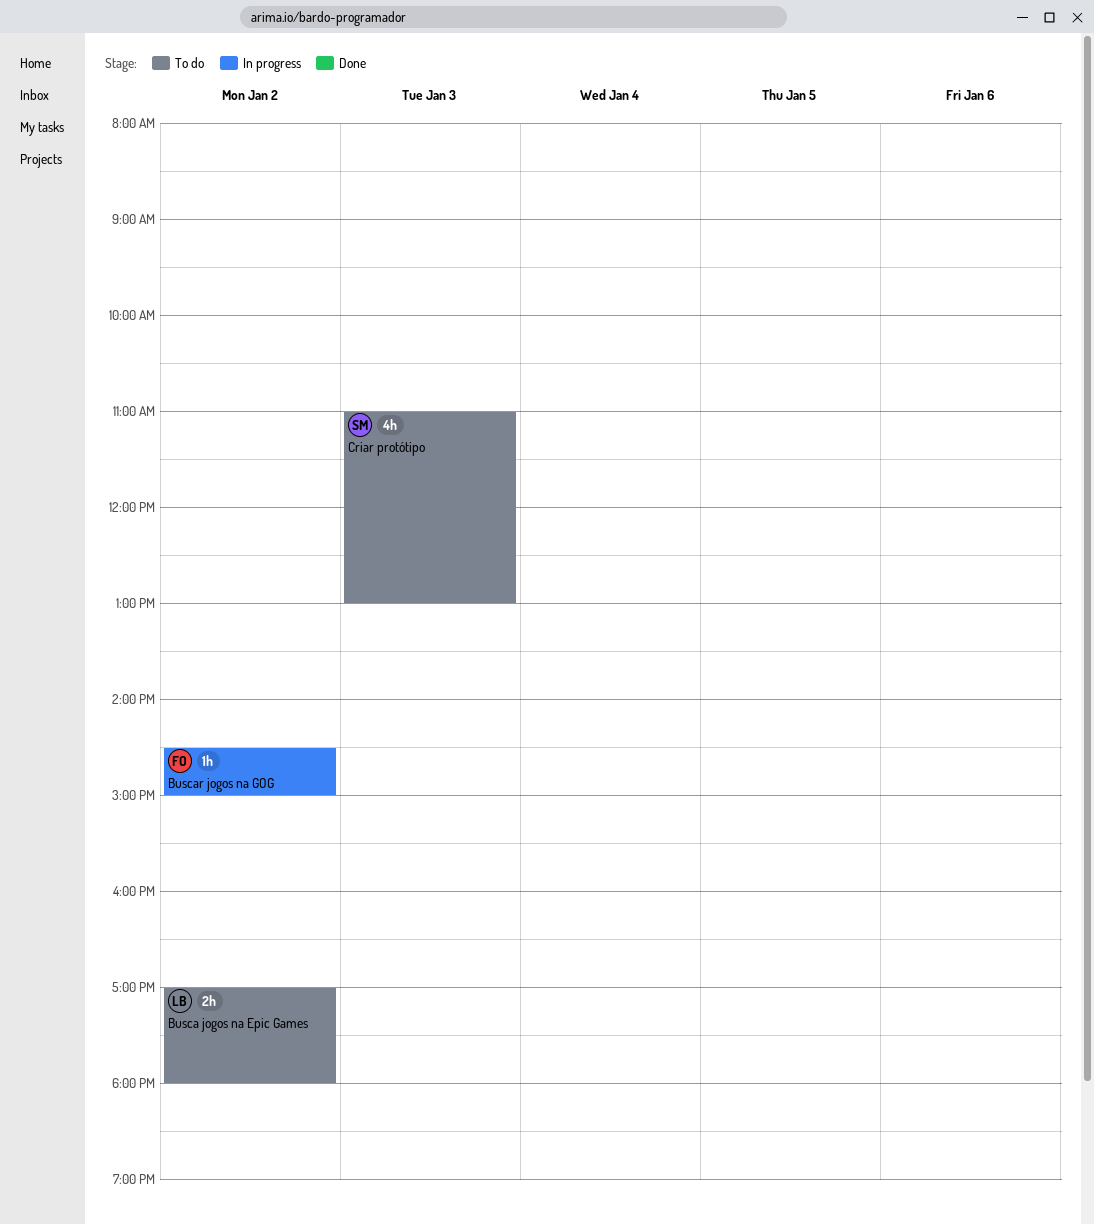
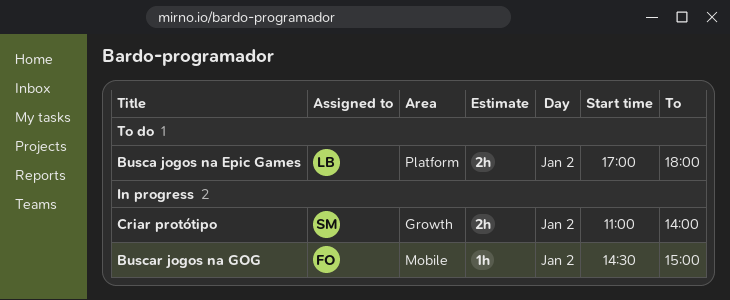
Criar protótipo, status: To do -> In progress
Criar protótipo, estimate: 4h -> 2h
Criar protótipo, day: Jan 3 -> Jan 2
Criar protótipo, ends: 13:00 -> 14:00

